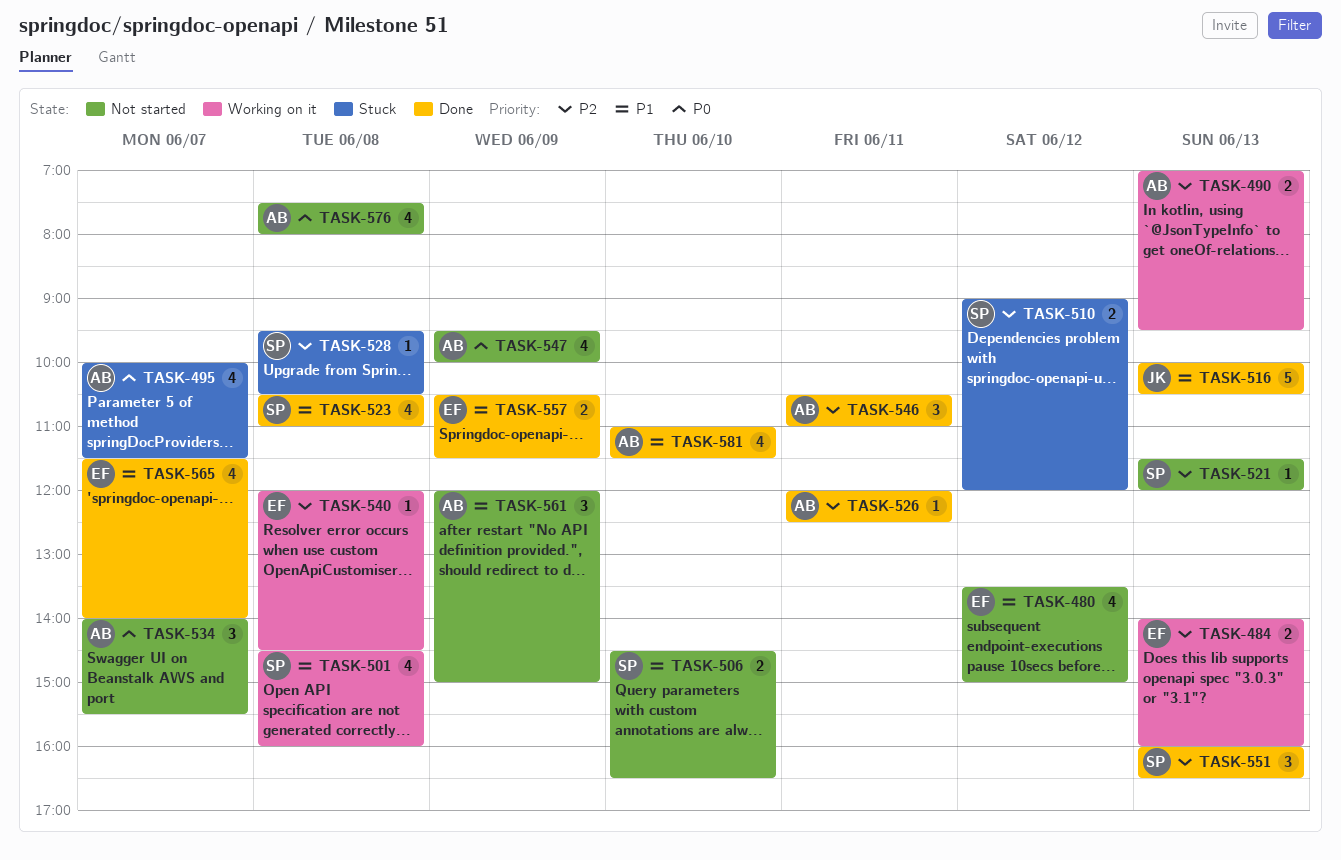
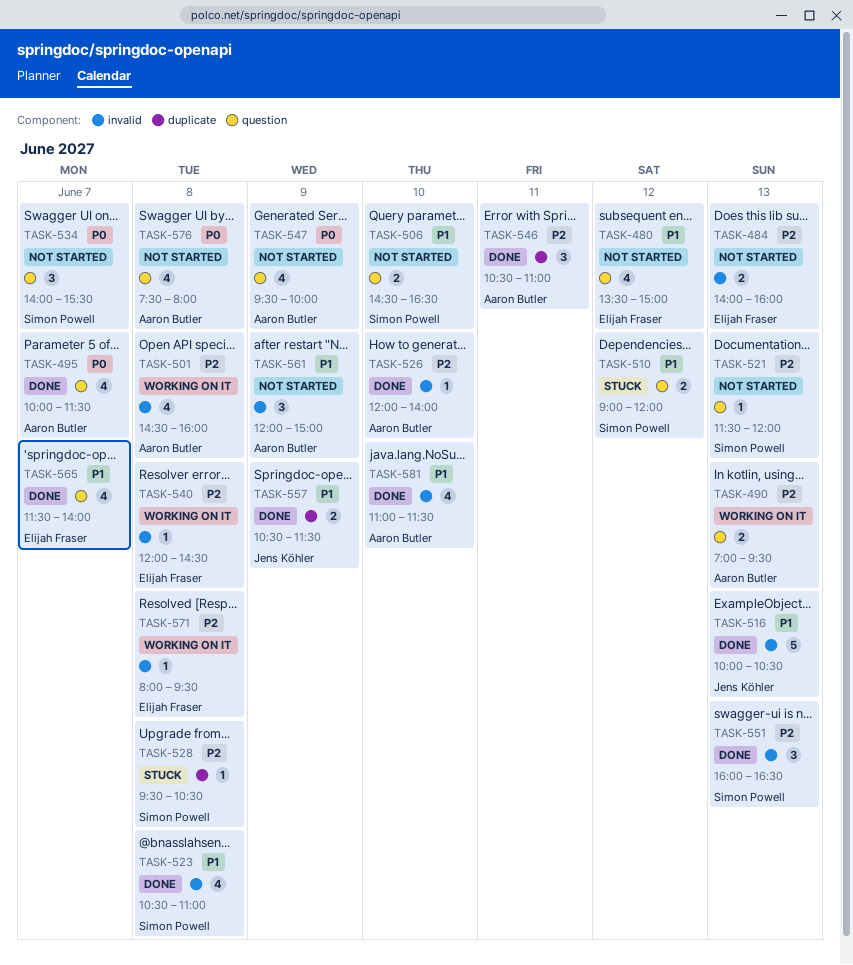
TASK-484, status: Working on it -> Not started
TASK-495, status: Stuck -> Done
TASK-501, owner: Simon Powell -> Aaron Butler
TASK-501, priority: P1 -> P2
TASK-510, priority: P2 -> P1
TASK-526, day: Jun 11 -> Jun 10
TASK-526, ends: 12:30 -> 14:00
TASK-534, owner: Aaron Butler -> Simon Powell
TASK-557, owner: Elijah Fraser -> Jens Köhler
TASK-571: none -> present

